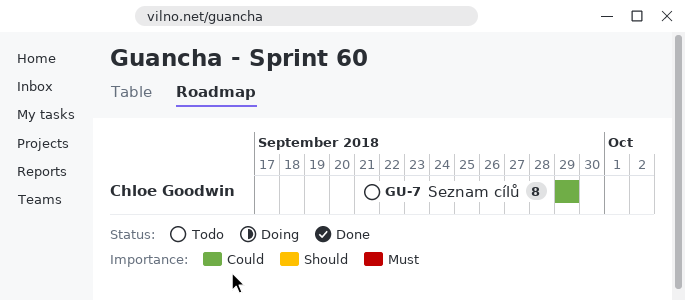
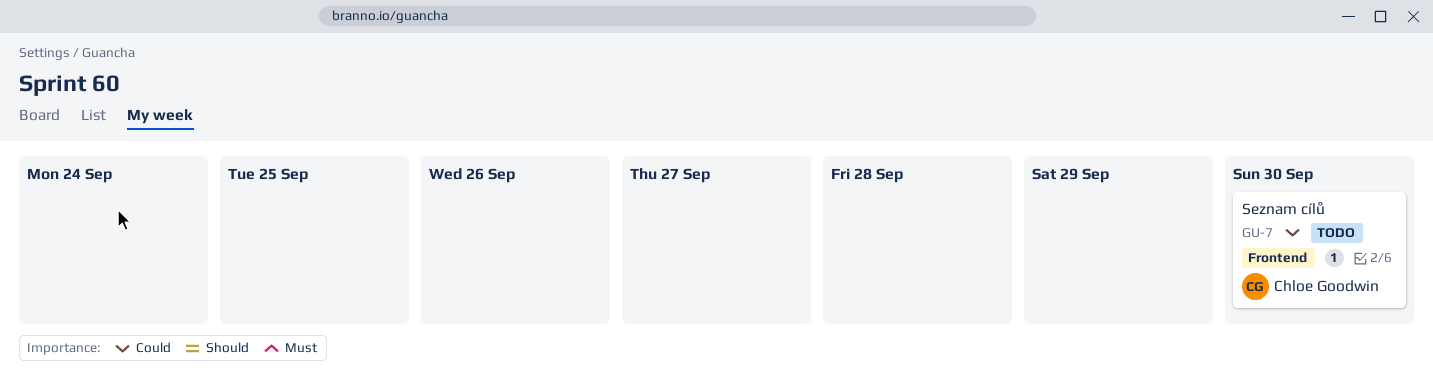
GU-7, estimate: 8 -> 1
GU-7, due: Sep 29 -> Sep 30

